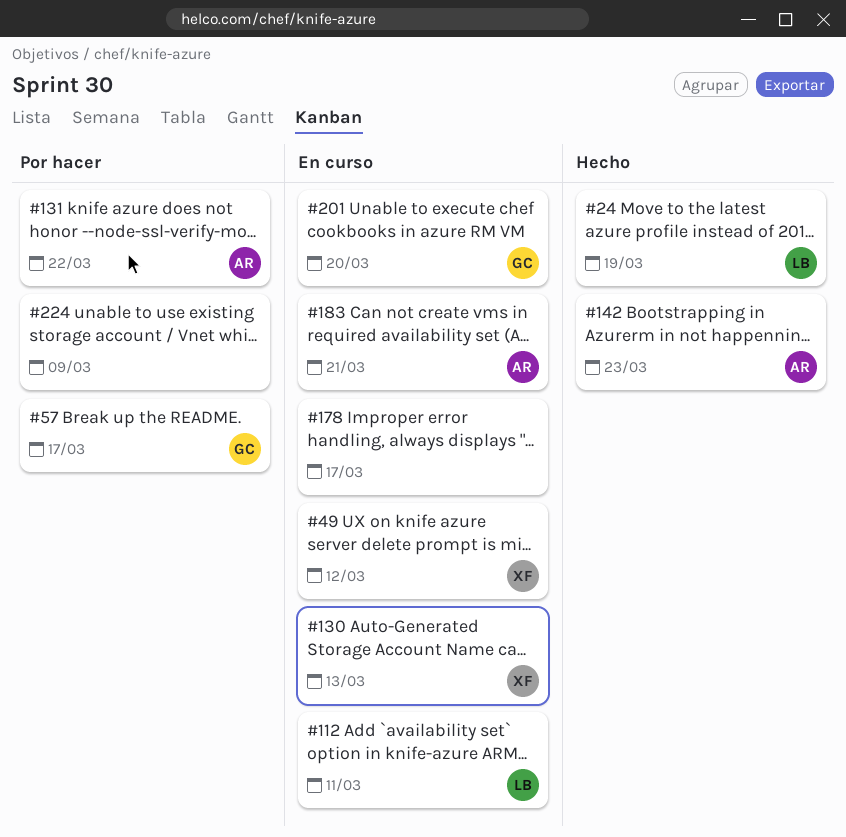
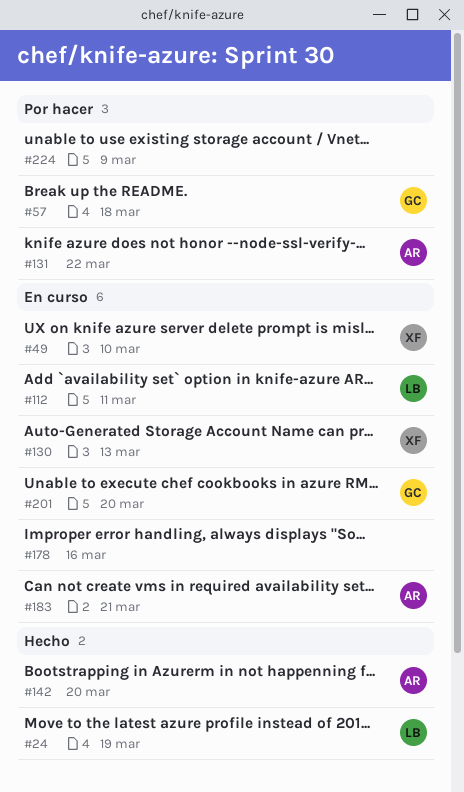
#49, due: Mar 12 -> Mar 10
#57, due: Mar 17 -> Mar 18
#142, due: Mar 23 -> Mar 20
#178, due: Mar 17 -> Mar 16

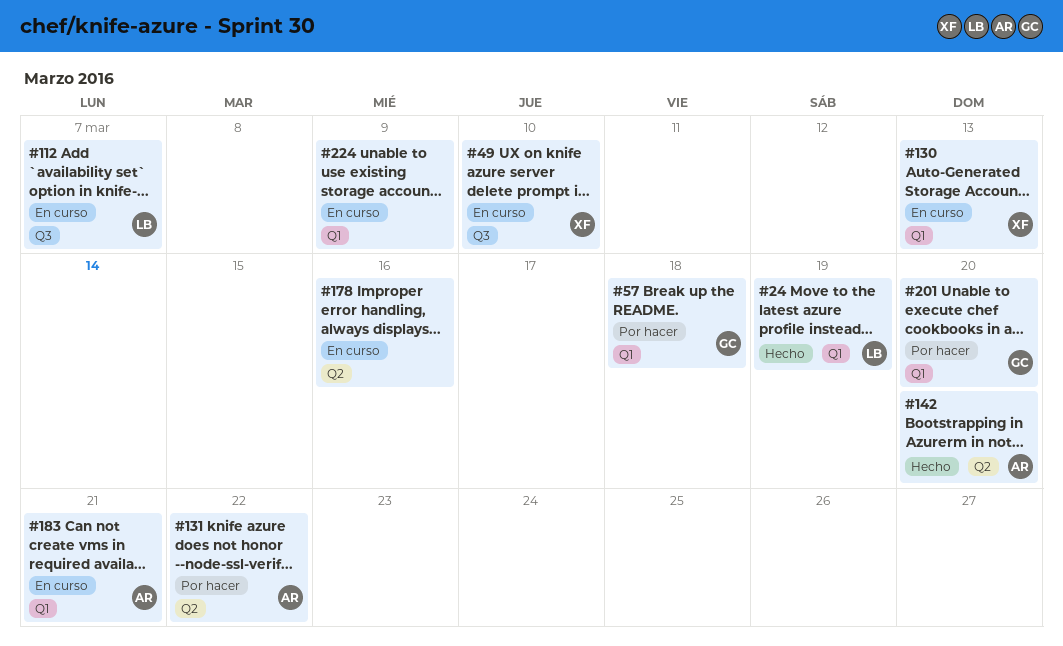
#112, due: Mar 11 -> Mar 7
#201, status: En curso -> Por hacer
#224, status: Por hacer -> En curso

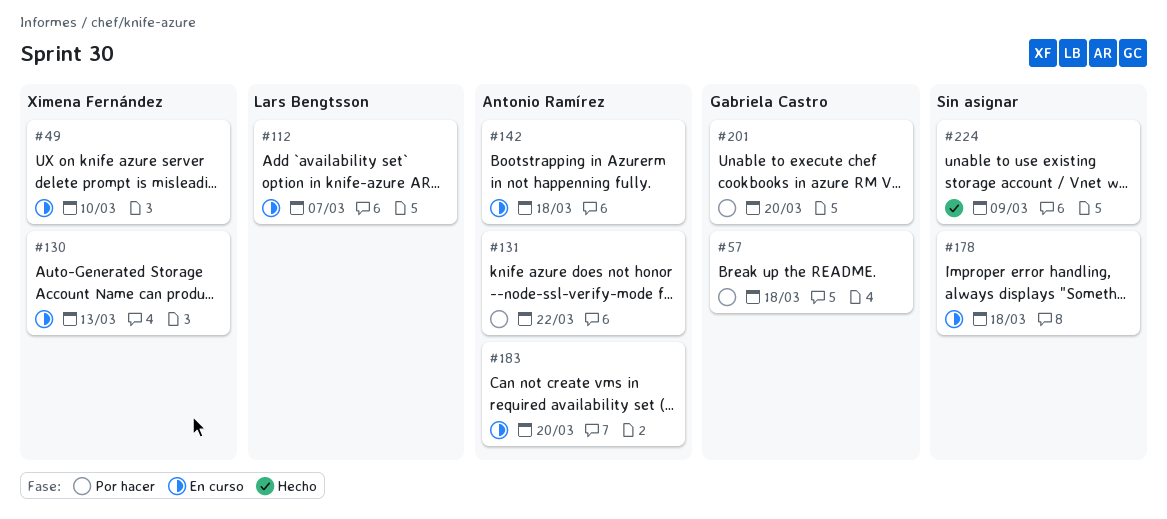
#24: present -> none
#142, status: Hecho -> En curso
#142, due: Mar 20 -> Mar 18
#178, due: Mar 16 -> Mar 18
#183, due: Mar 21 -> Mar 20
#224, status: En curso -> Hecho

